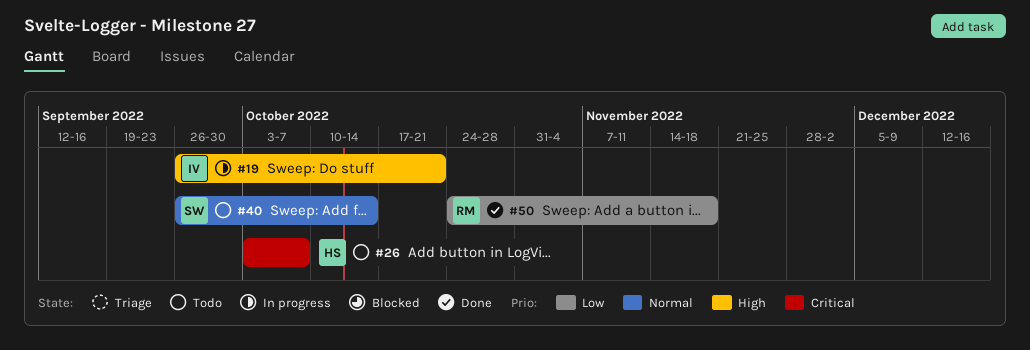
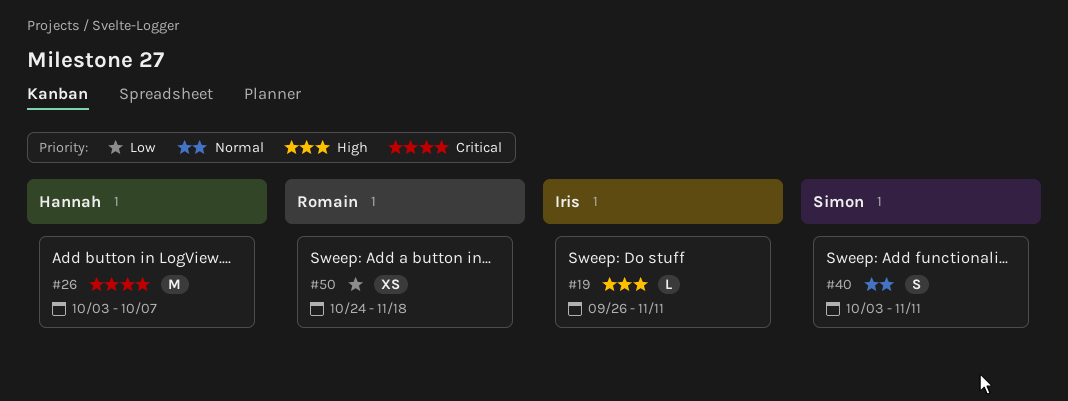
#19, due: Oct 21 -> Nov 11
#40, start: Sep 26 -> Oct 3
#40, due: Oct 14 -> Nov 11

